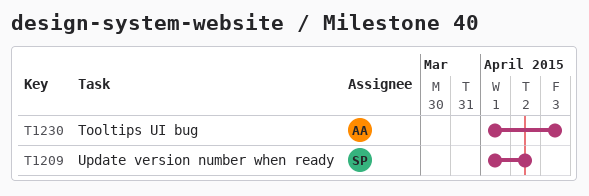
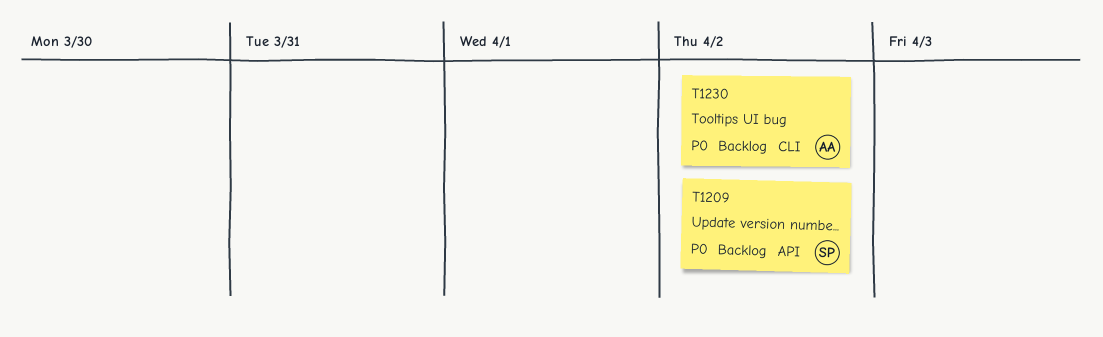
T1230, due: Apr 3 -> Apr 2

